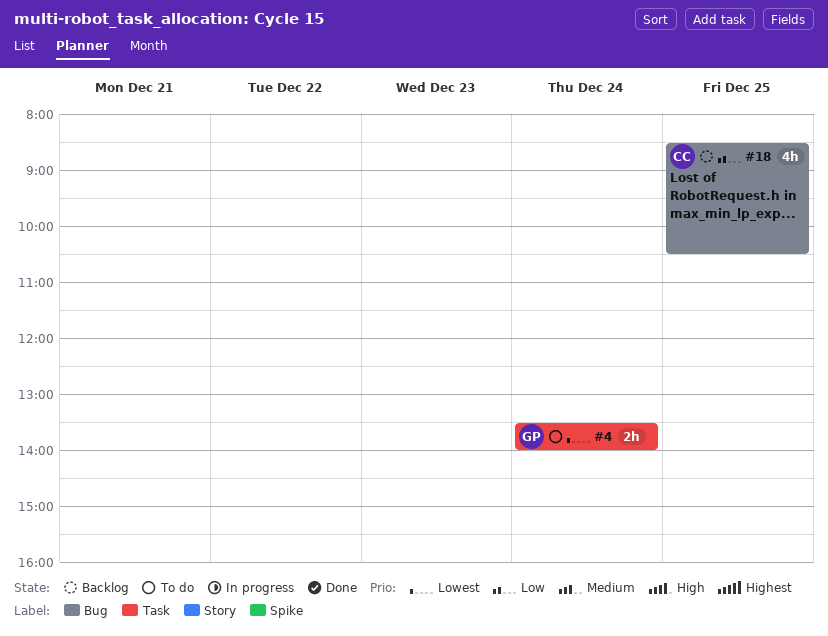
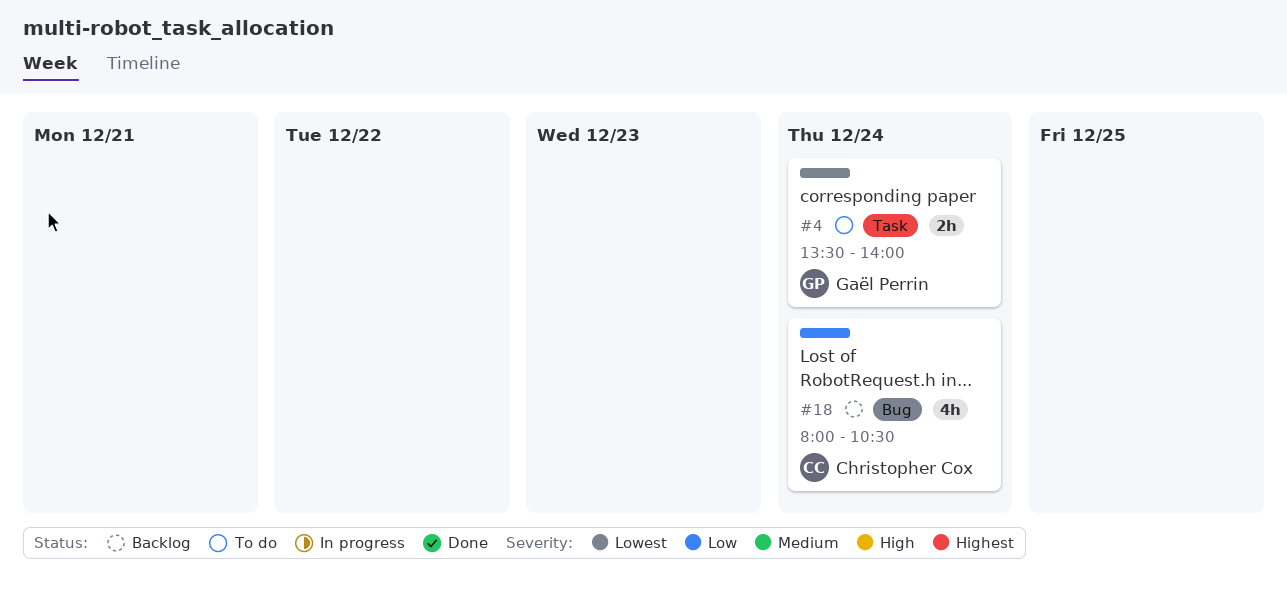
#18, day: Dec 25 -> Dec 24
#18, begins: 08:30 -> 08:00

